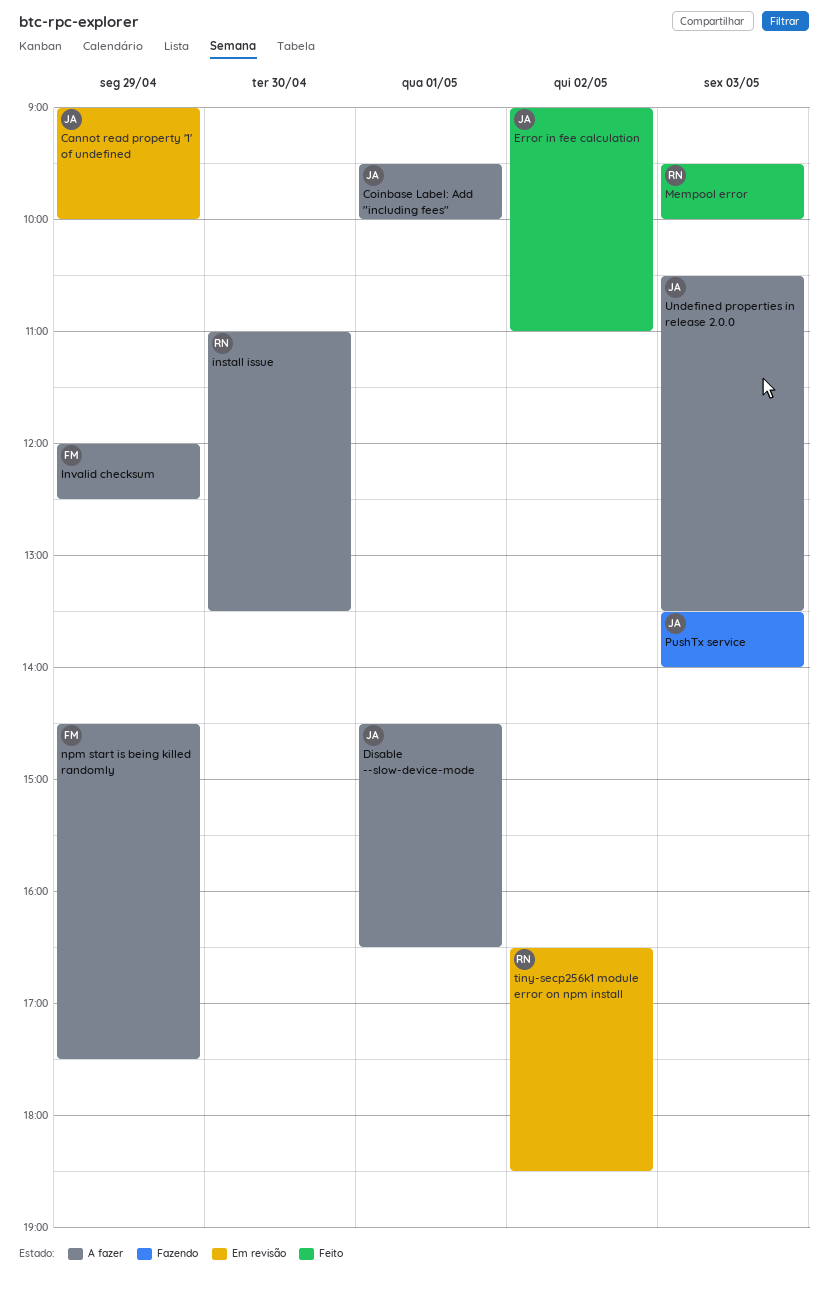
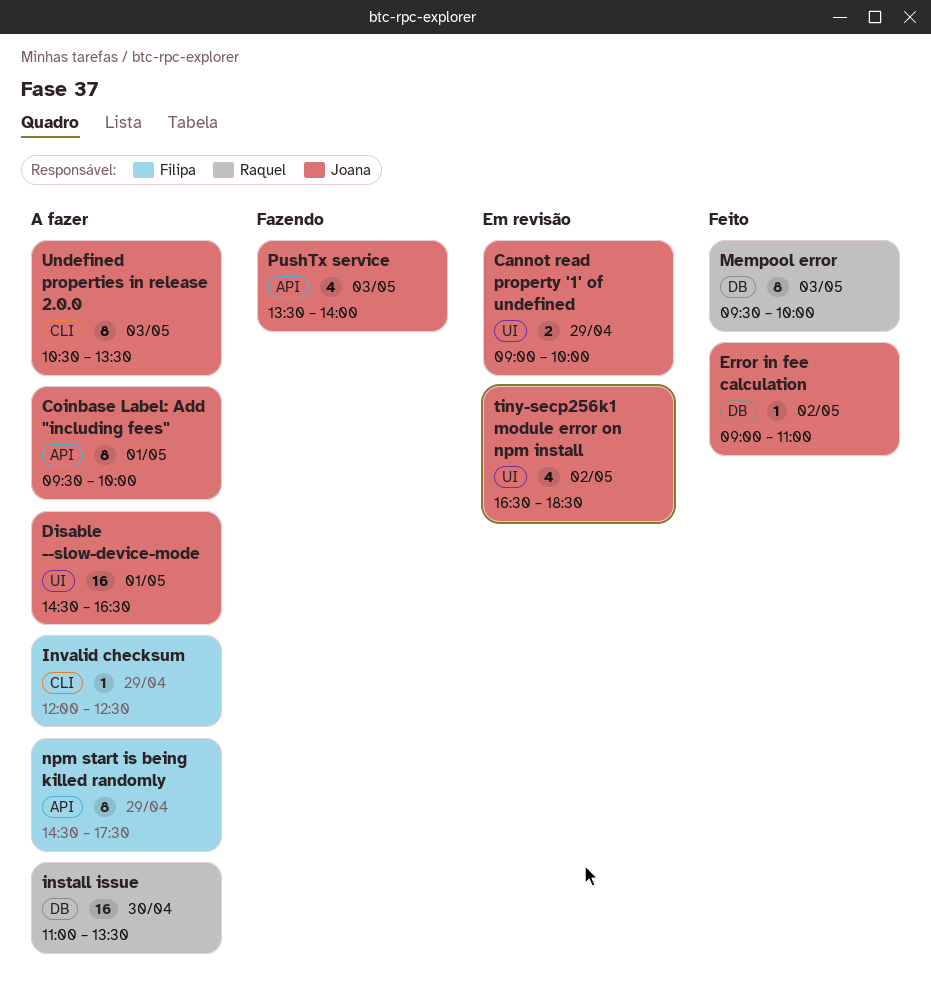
tiny-secp256k1 module error on npm install, owner: Raquel -> Joana

